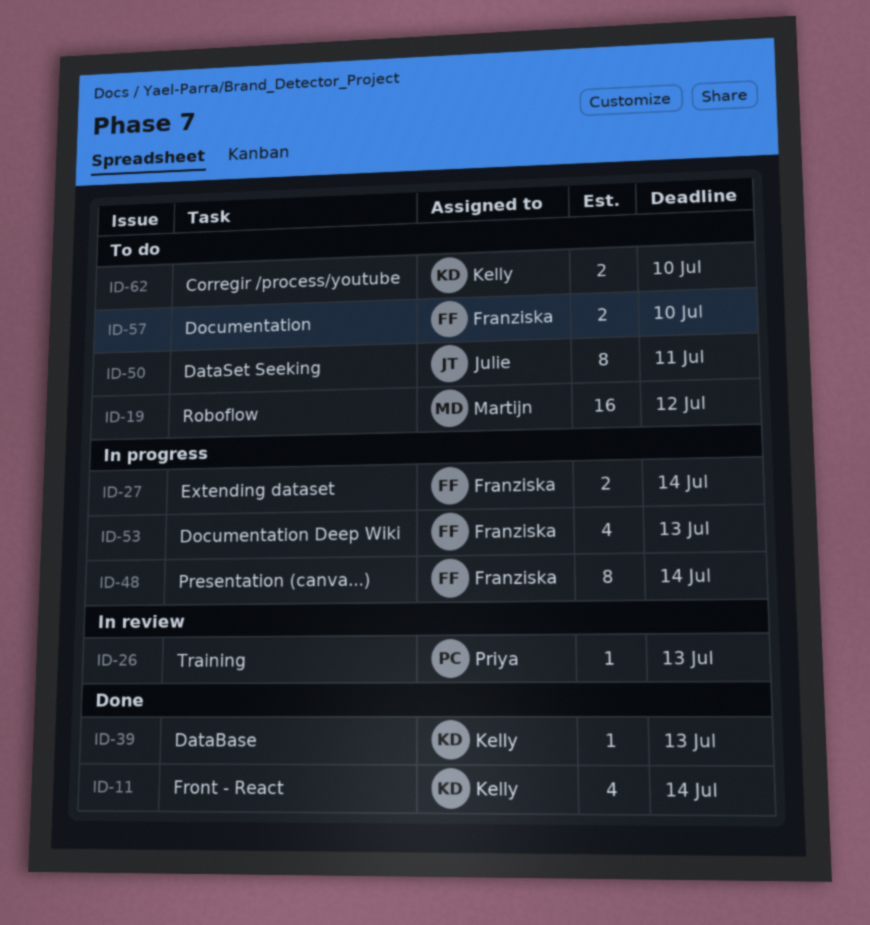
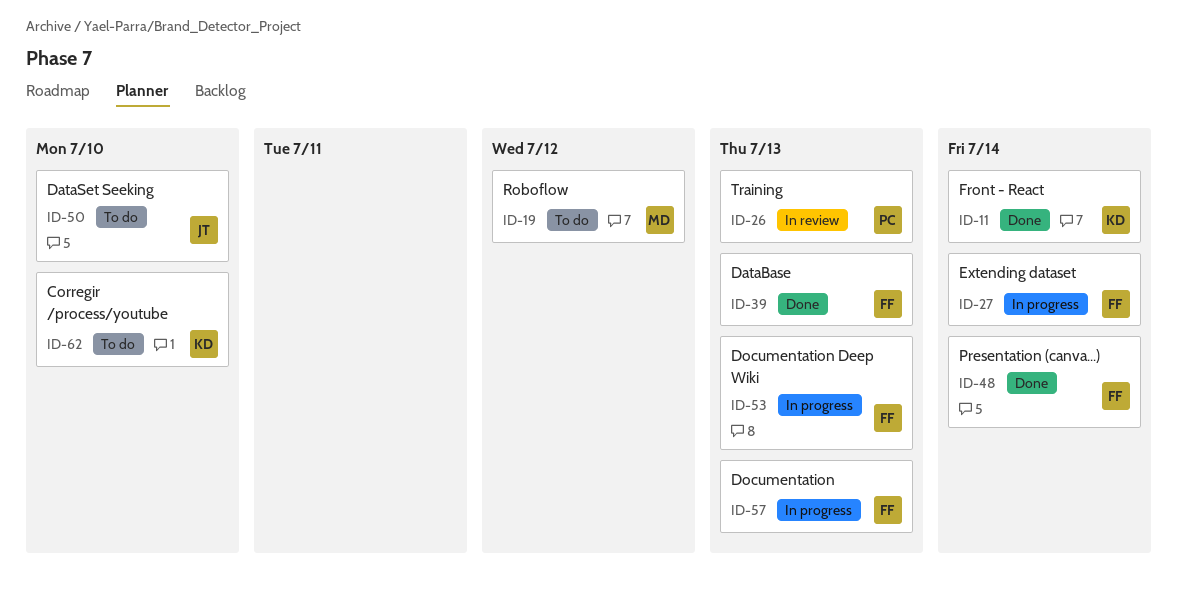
ID-39, owner: Kelly -> Franziska
ID-48, status: In progress -> Done
ID-50, due: Jul 11 -> Jul 10
ID-57, status: To do -> In progress
ID-57, due: Jul 10 -> Jul 13

